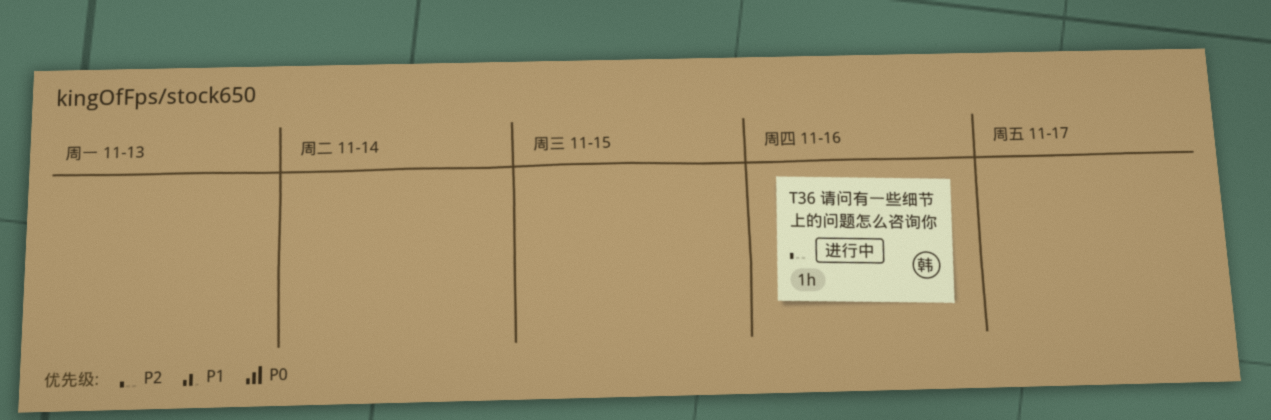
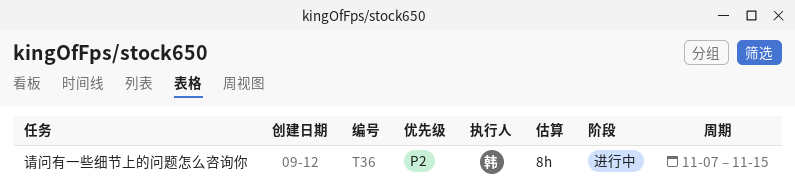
T36, estimate: 1h -> 8h
T36, due: Nov 16 -> Nov 15

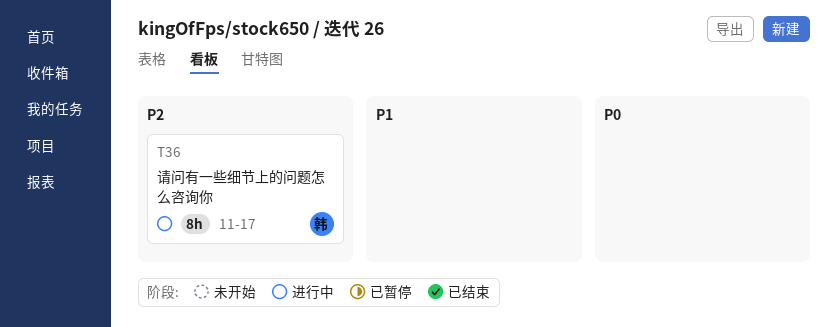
T36, due: Nov 15 -> Nov 17

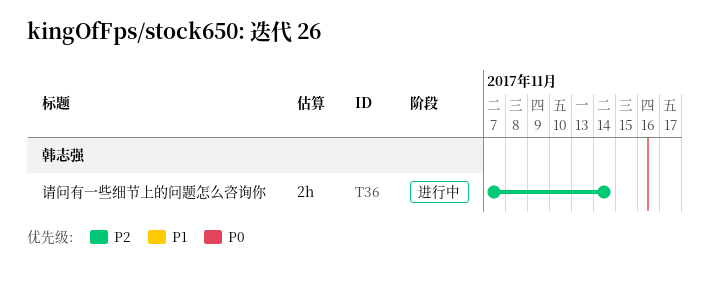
T36, estimate: 8h -> 2h
T36, due: Nov 17 -> Nov 14

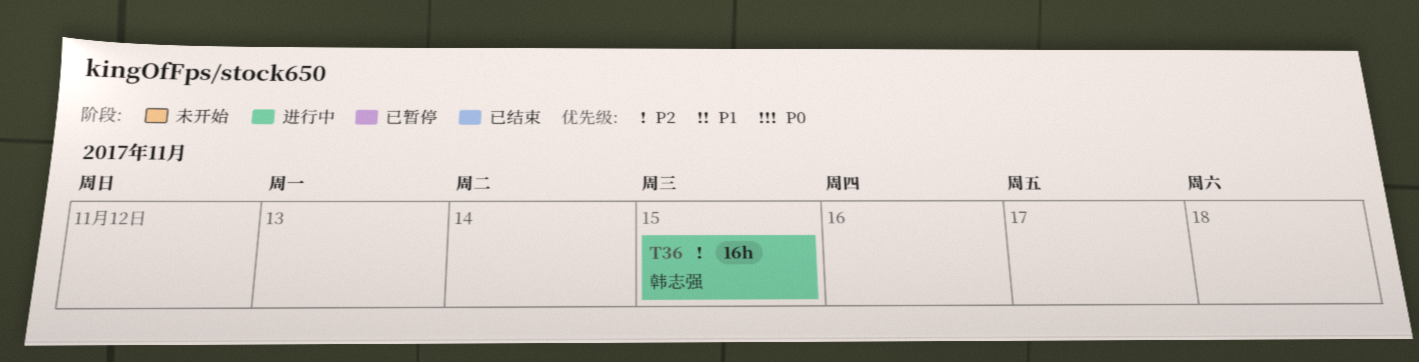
T36, estimate: 2h -> 16h
T36, due: Nov 14 -> Nov 15

